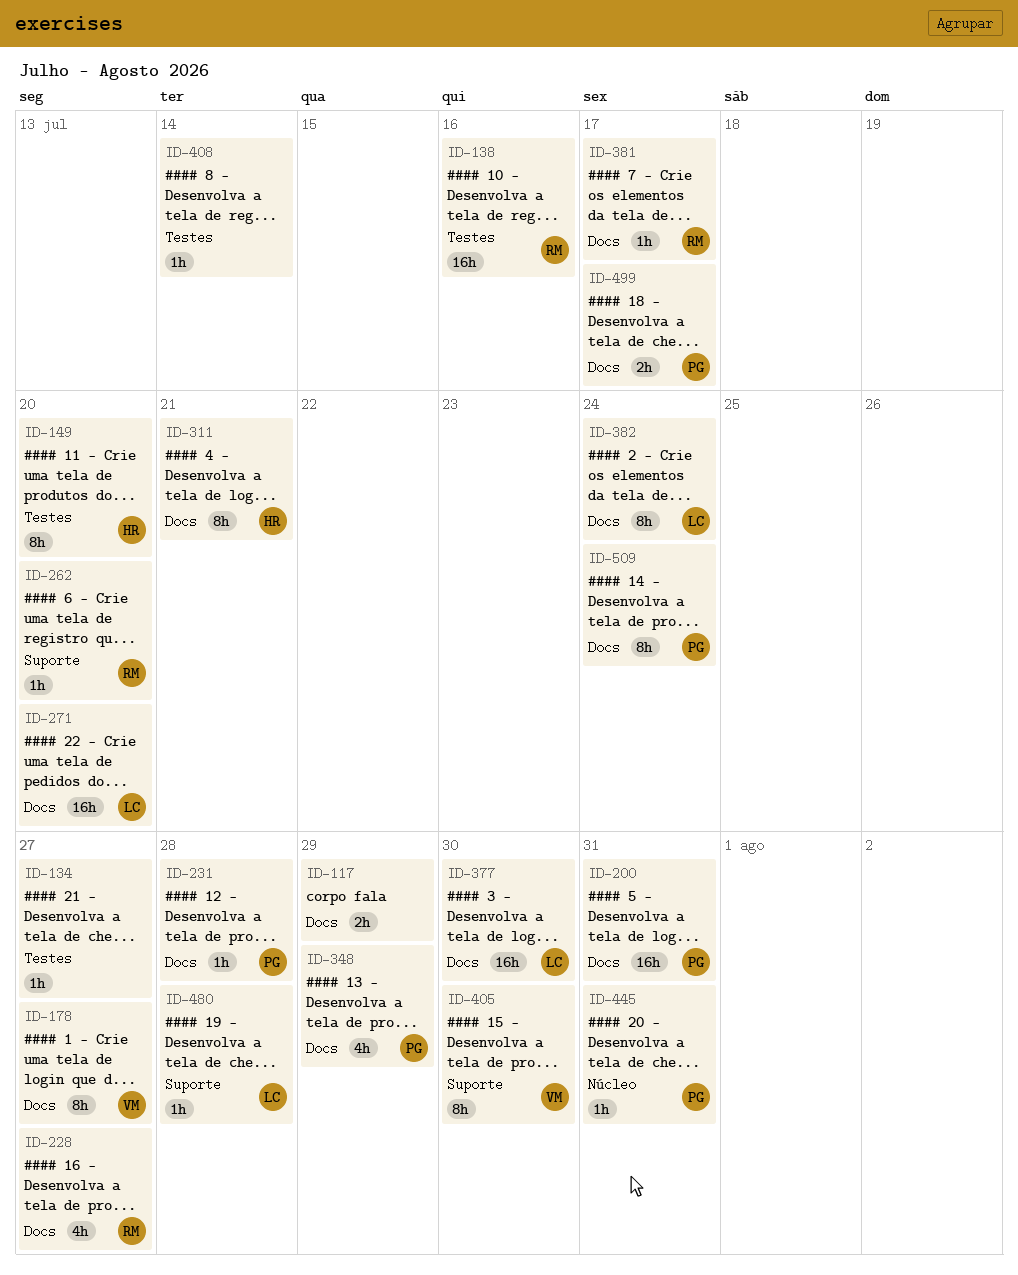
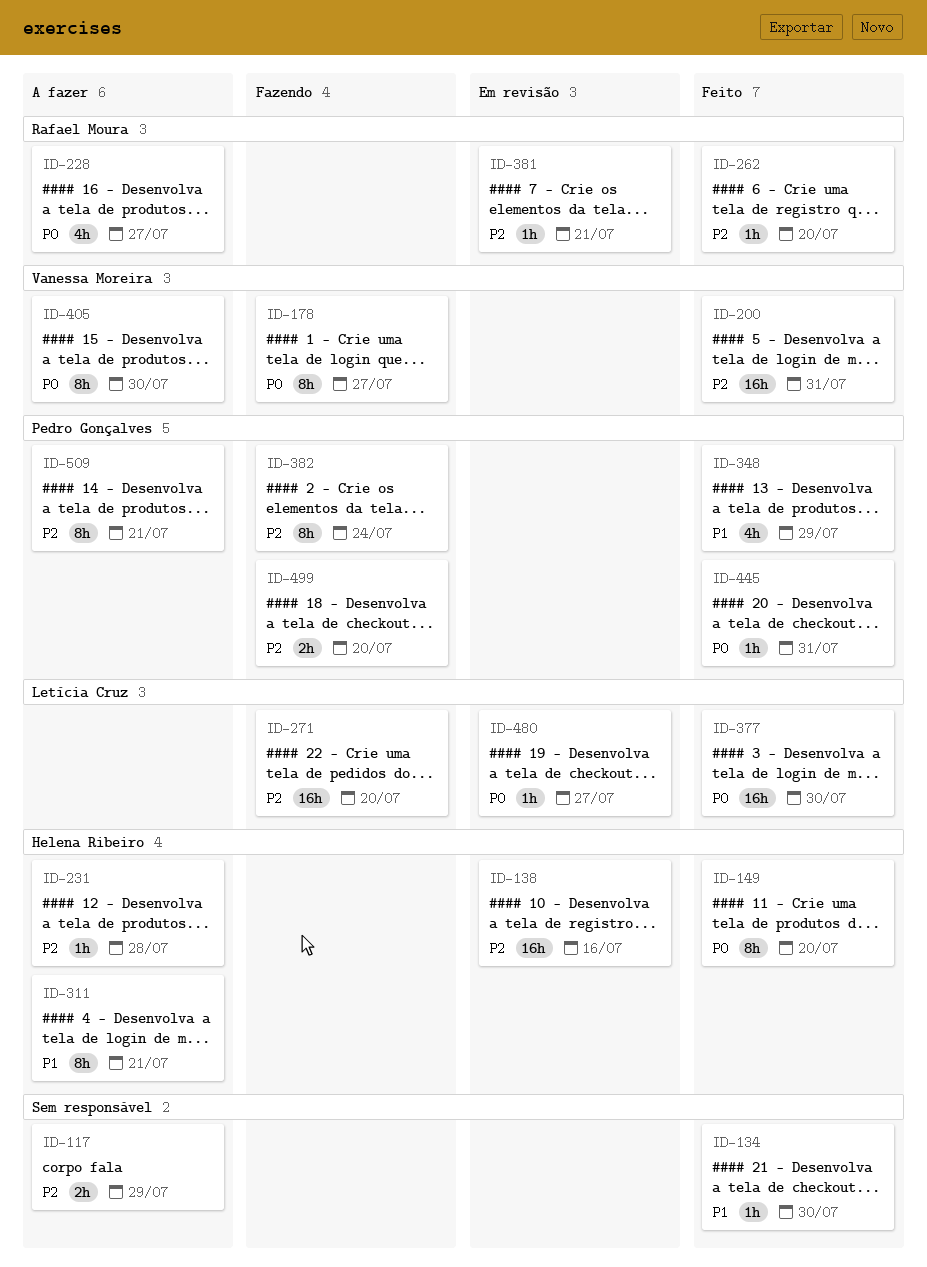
ID-134, due: Jul 27 -> Jul 30
ID-138, owner: Rafael Moura -> Helena Ribeiro
ID-200, owner: Pedro Gonçalves -> Vanessa Moreira
ID-231, owner: Pedro Gonçalves -> Helena Ribeiro
ID-381, due: Jul 17 -> Jul 21
ID-382, owner: Letícia Cruz -> Pedro Gonçalves
ID-408: present -> none
ID-480, due: Jul 28 -> Jul 27
ID-499, due: Jul 17 -> Jul 20
ID-509, due: Jul 24 -> Jul 21

